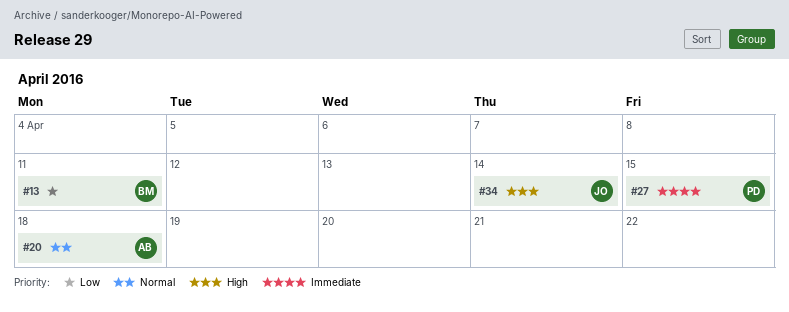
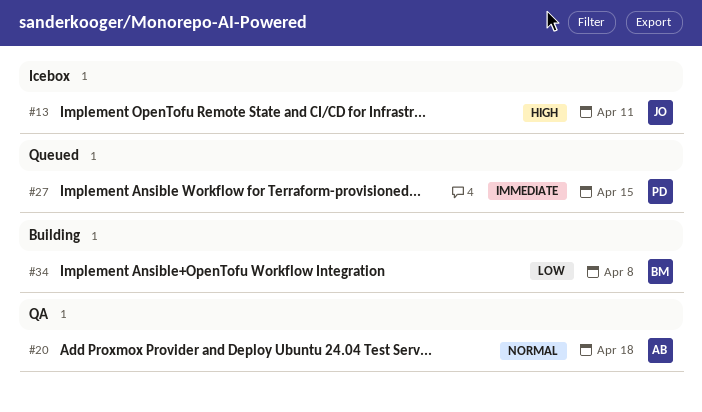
#13, owner: BM -> JO
#13, priority: Low -> High
#34, owner: JO -> BM
#34, priority: High -> Low
#34, due: Apr 14 -> Apr 8

